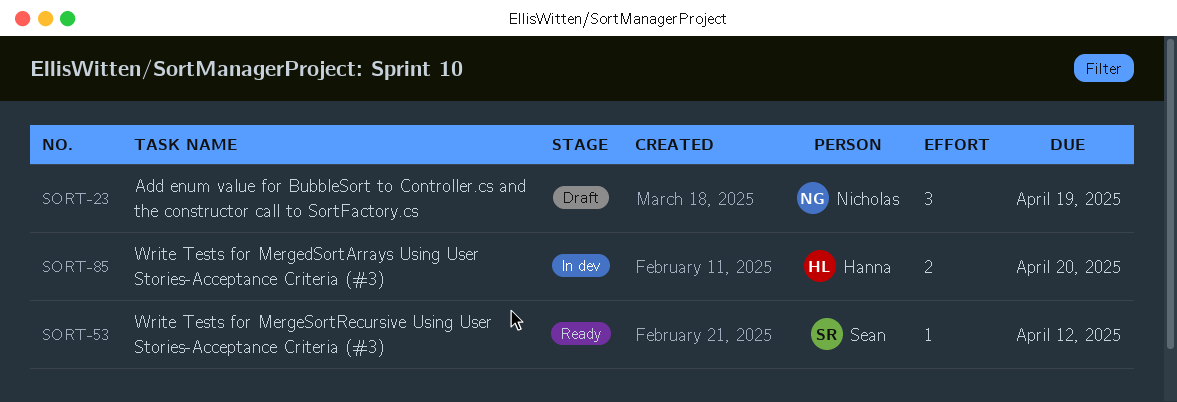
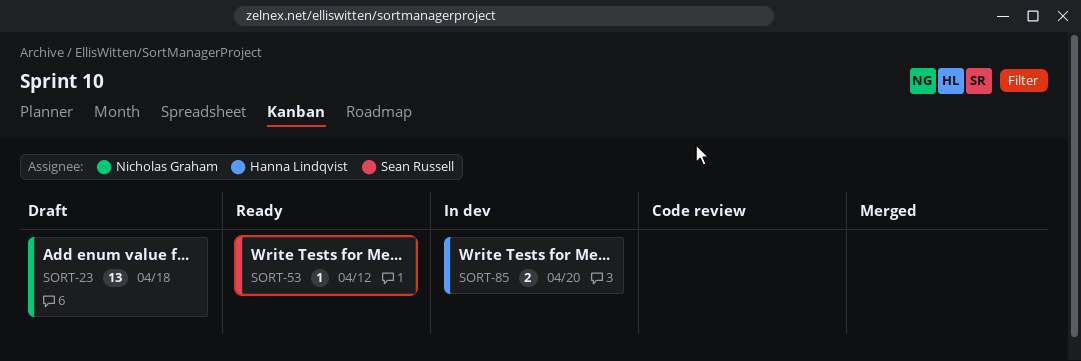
SORT-23, estimate: 3 -> 13
SORT-23, due: Apr 19 -> Apr 18

